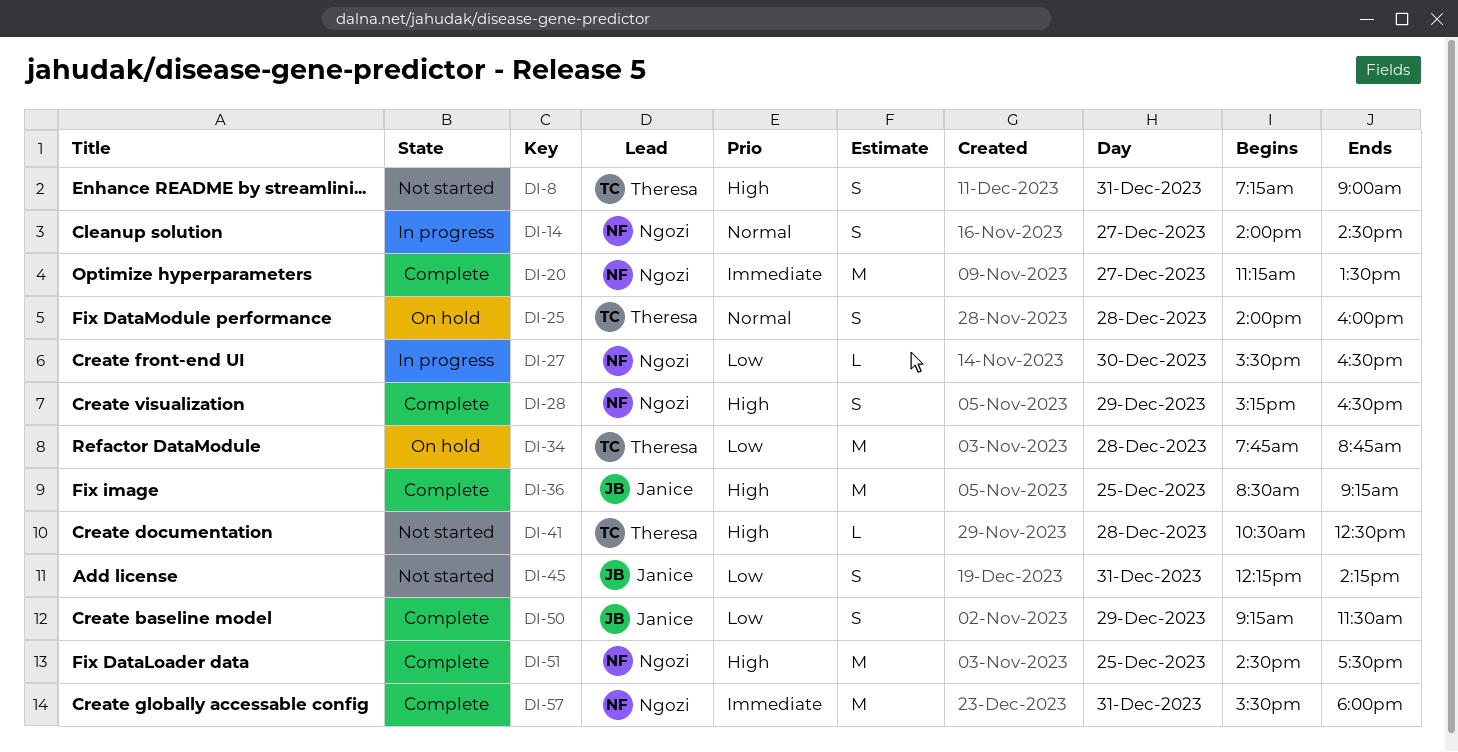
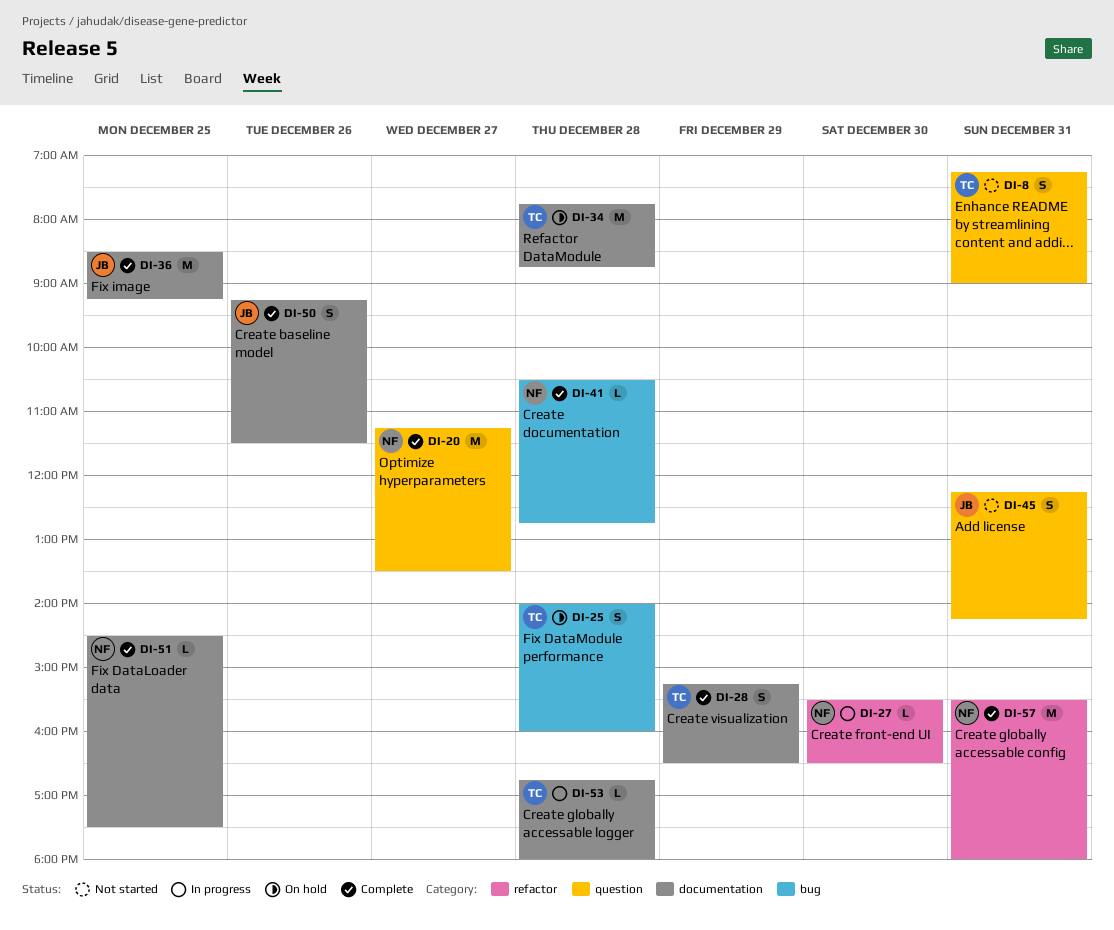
DI-14: present -> none
DI-28, owner: Ngozi -> Theresa
DI-41, status: Not started -> Complete
DI-41, owner: Theresa -> Ngozi
DI-41, ends: 12:30 -> 12:45
DI-50, day: Dec 29 -> Dec 26
DI-51, estimate: M -> L
DI-53: none -> present

